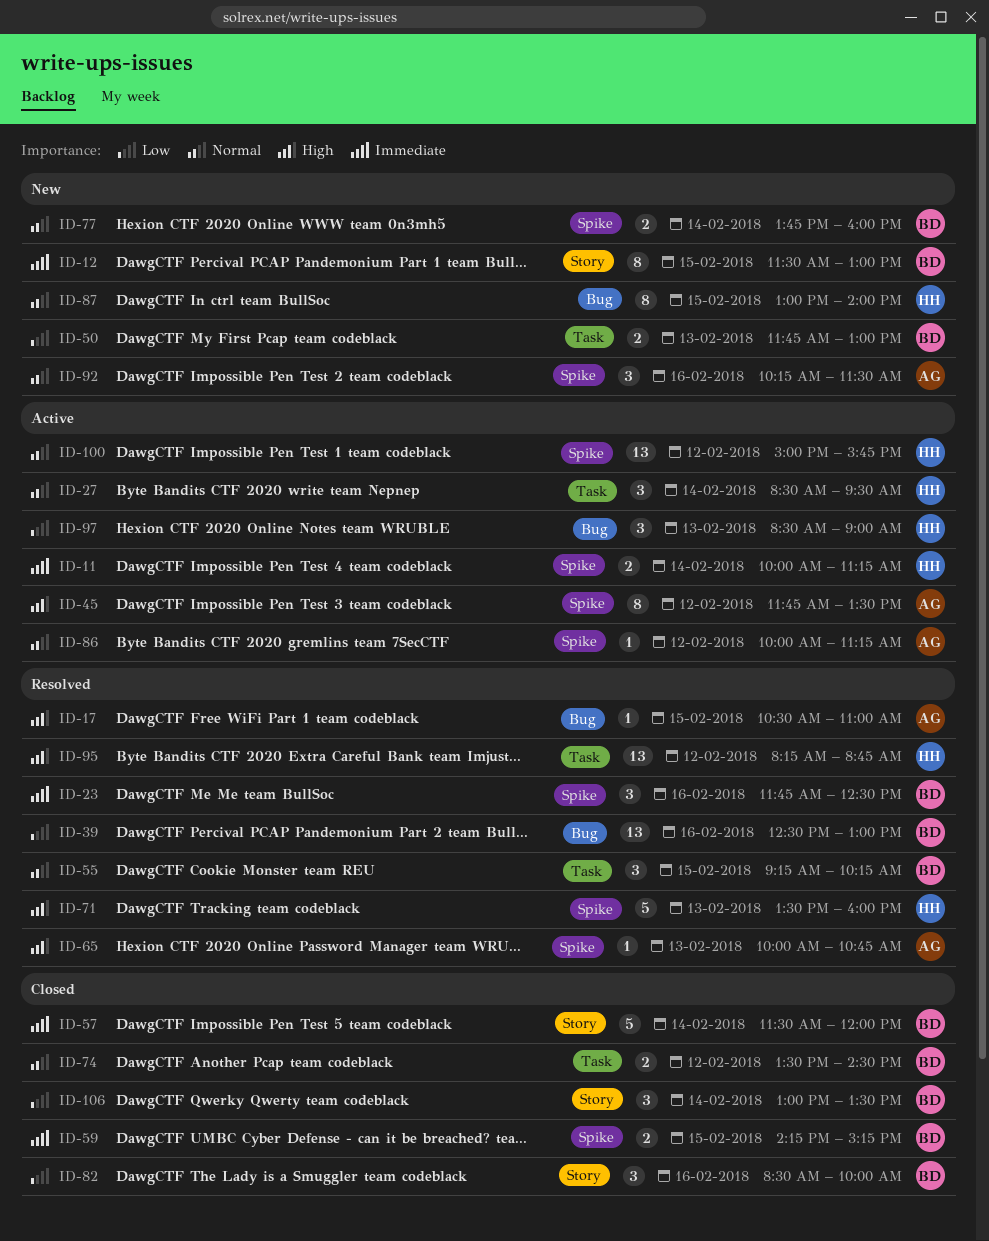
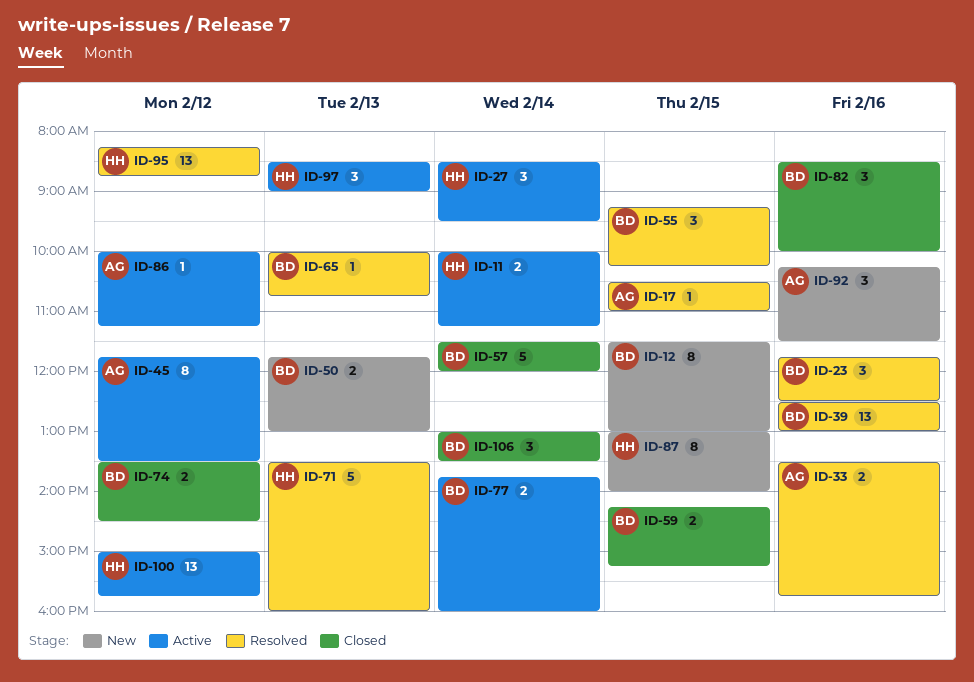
ID-33: none -> present
ID-65, owner: AG -> BD
ID-77, status: New -> Active

